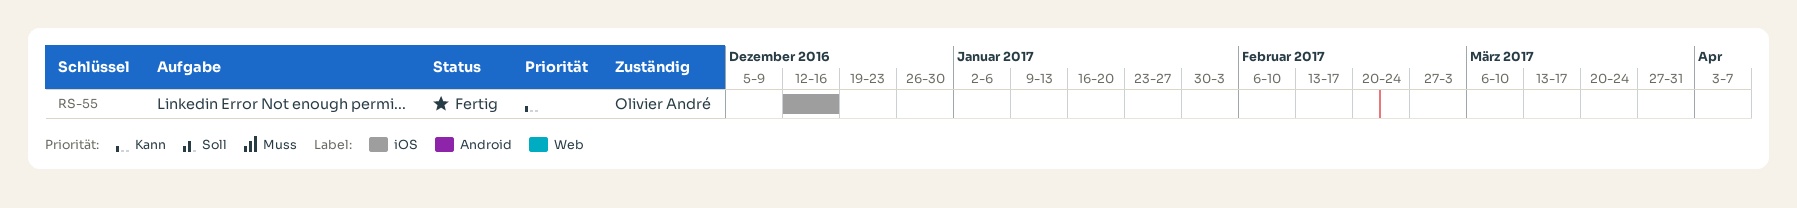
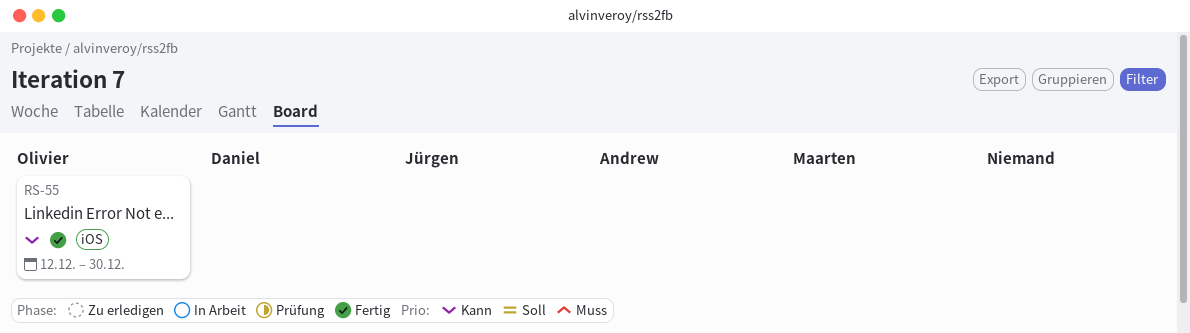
RS-55, due: Dec 16 -> Dec 30

